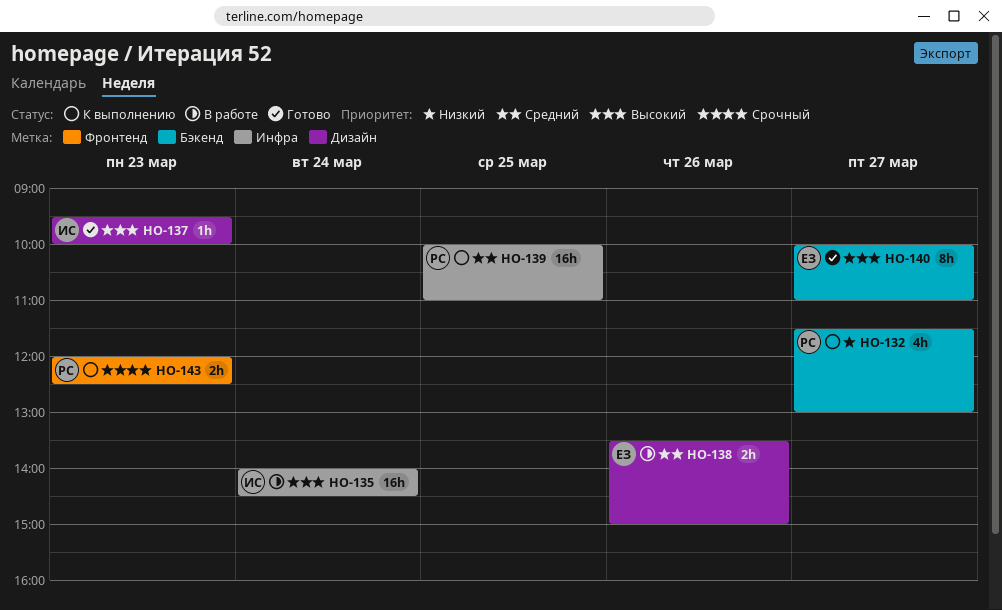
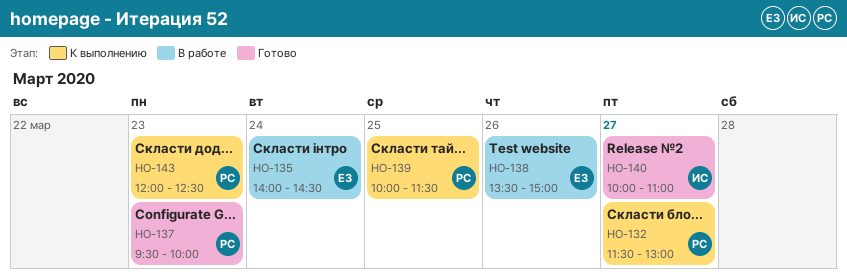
HO-135, owner: ИС -> ЕЗ
HO-137, owner: ИС -> РС
HO-139, ends: 11:00 -> 11:30
HO-140, owner: ЕЗ -> ИС

